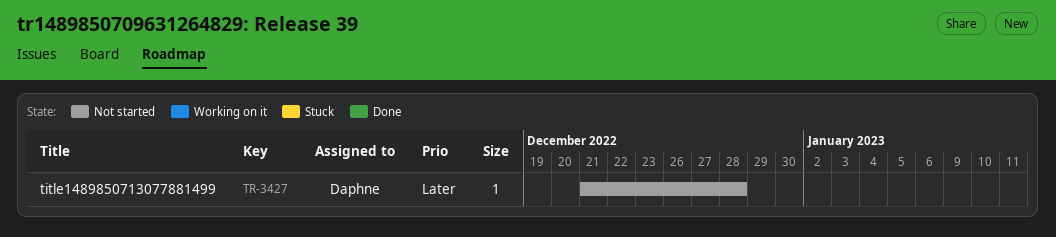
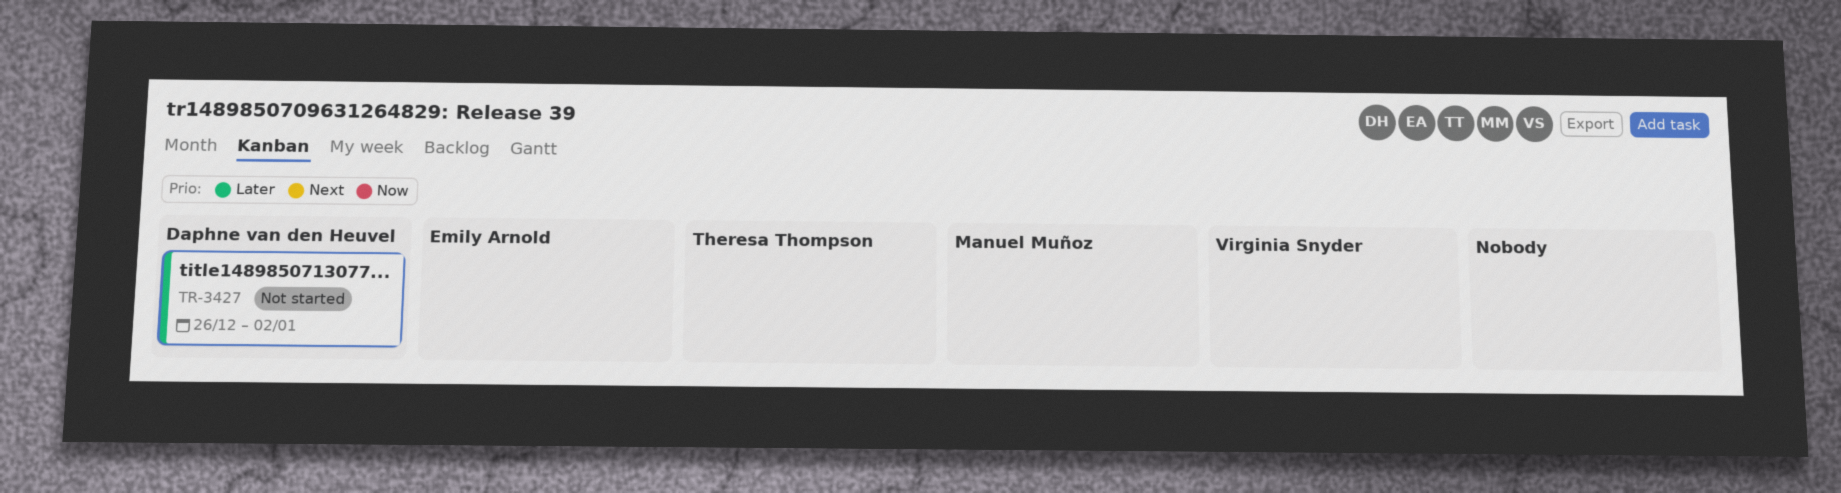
TR-3427, start: Dec 21 -> Dec 26
TR-3427, due: Dec 28 -> Jan 2

